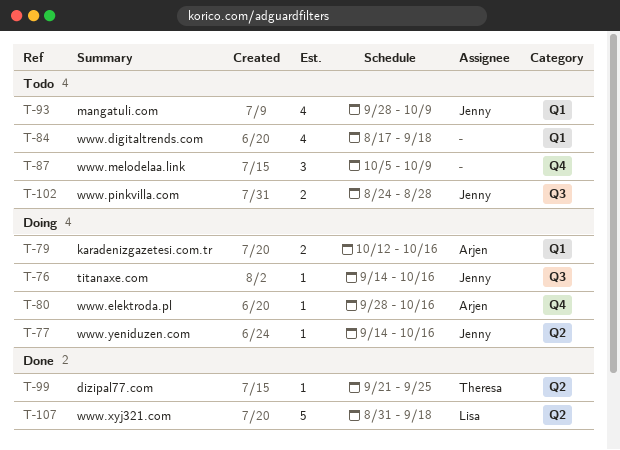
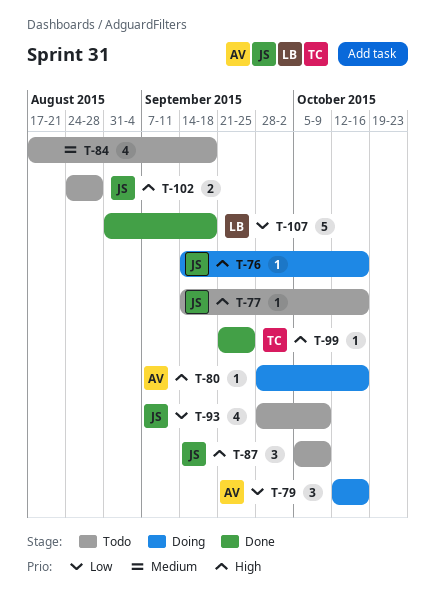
T-77, status: Doing -> Todo
T-79, estimate: 2 -> 3
T-87, owner: none -> Jenny

